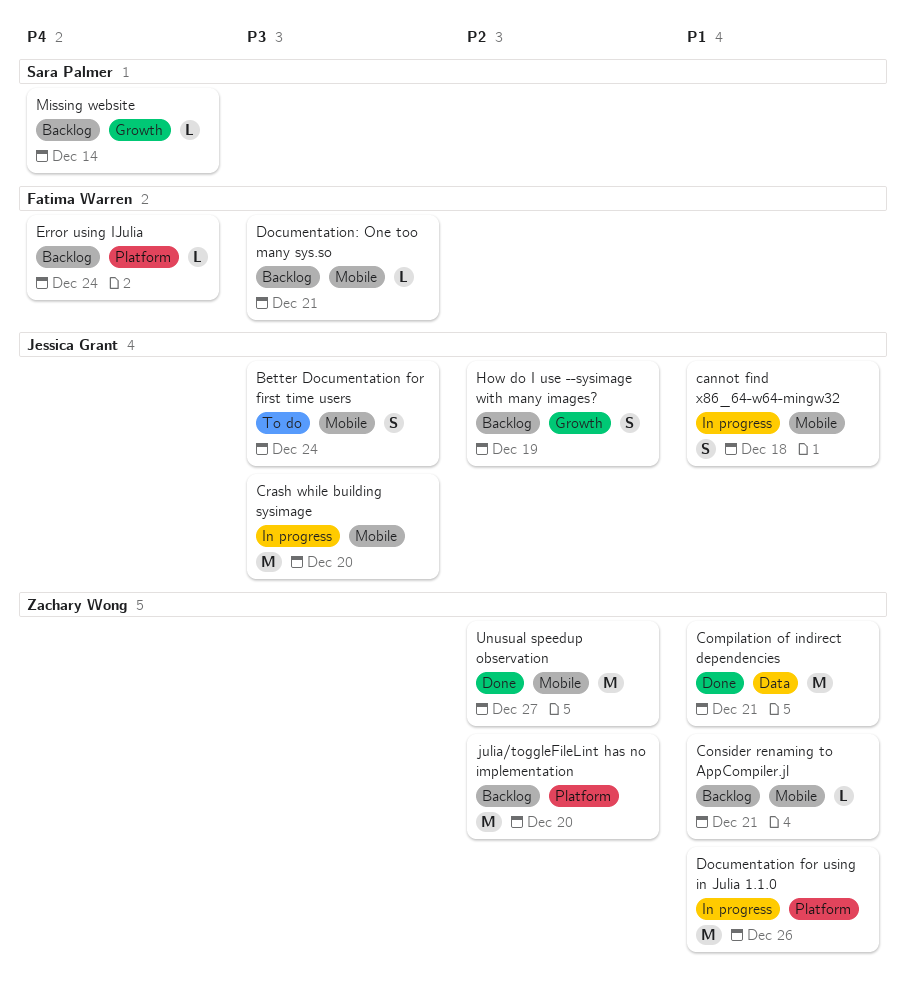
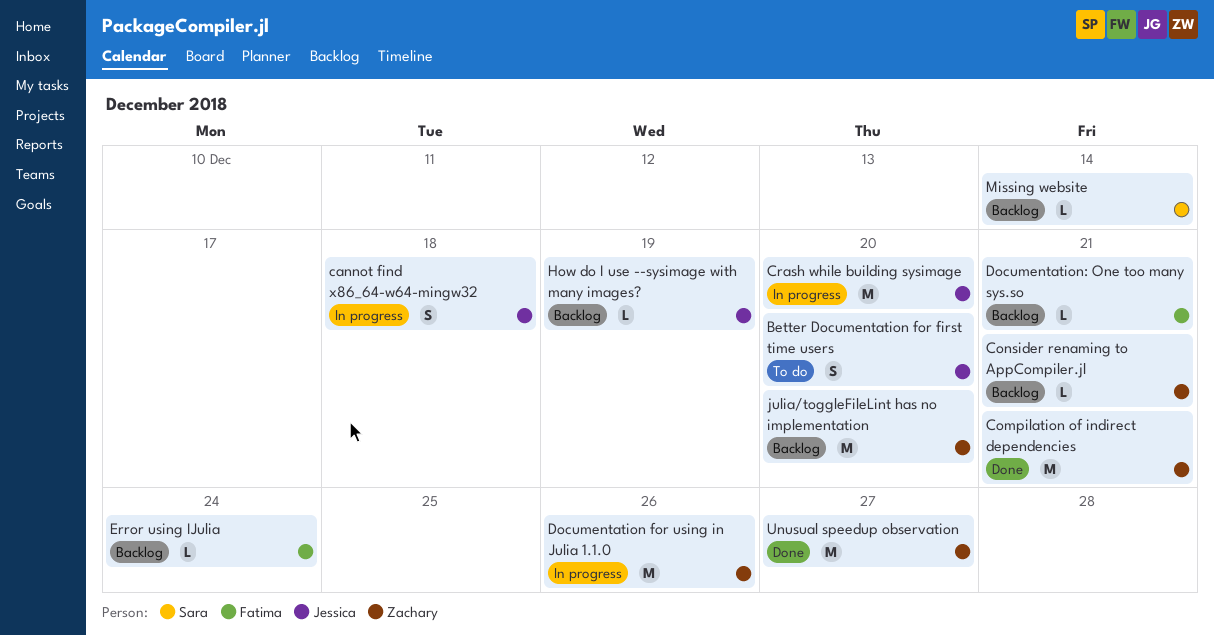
Better Documentation for first time users, due: Dec 24 -> Dec 20
How do I use --sysimage with many images?, estimate: S -> L

